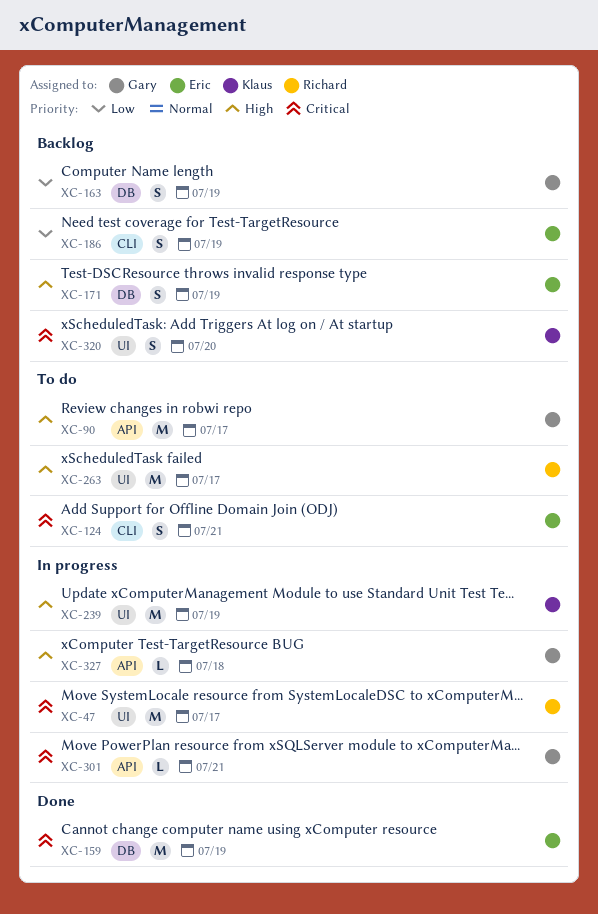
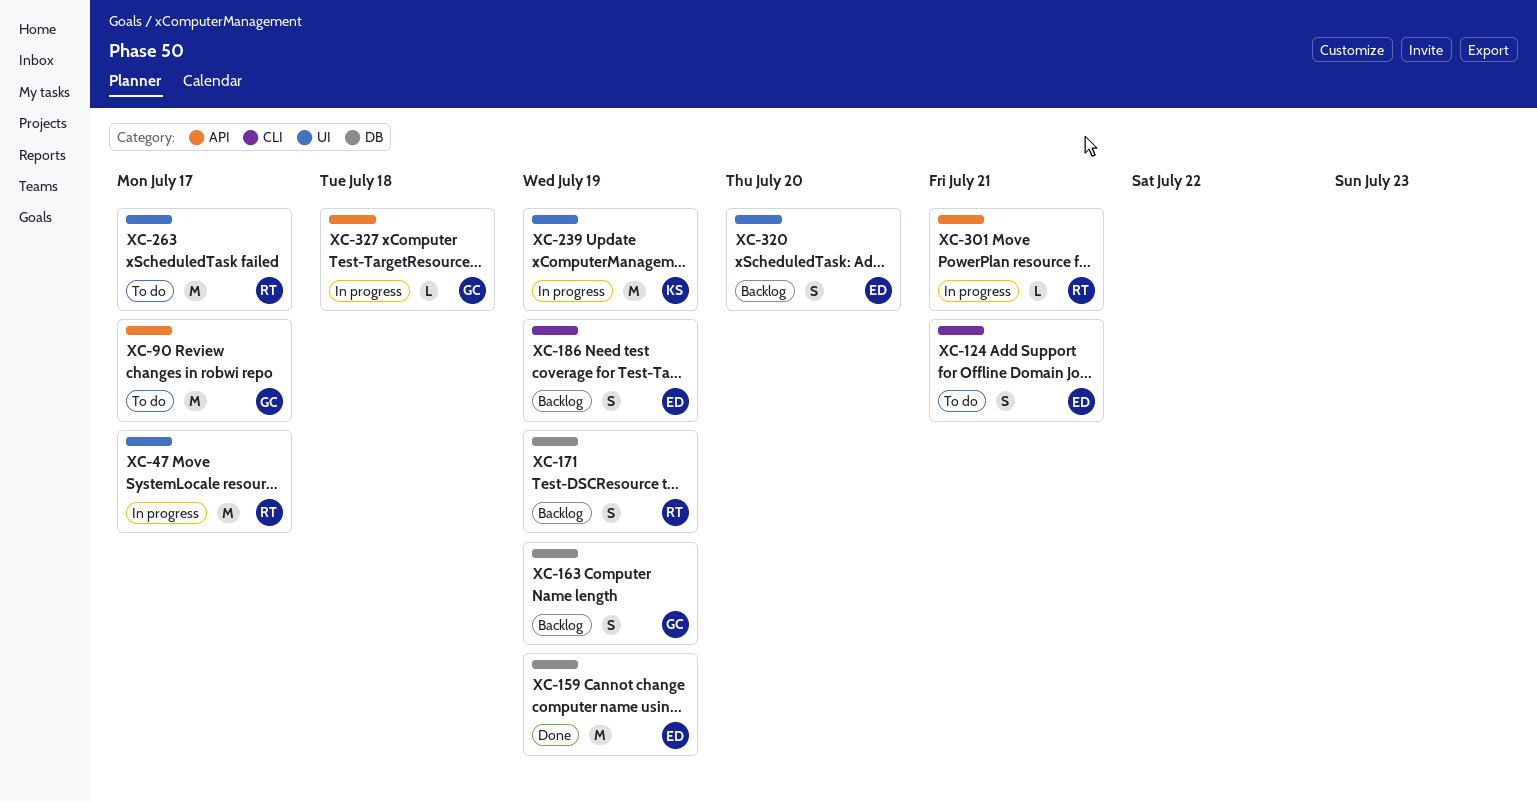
XC-171, owner: Eric -> Richard
XC-301, owner: Gary -> Richard
XC-320, owner: Klaus -> Eric

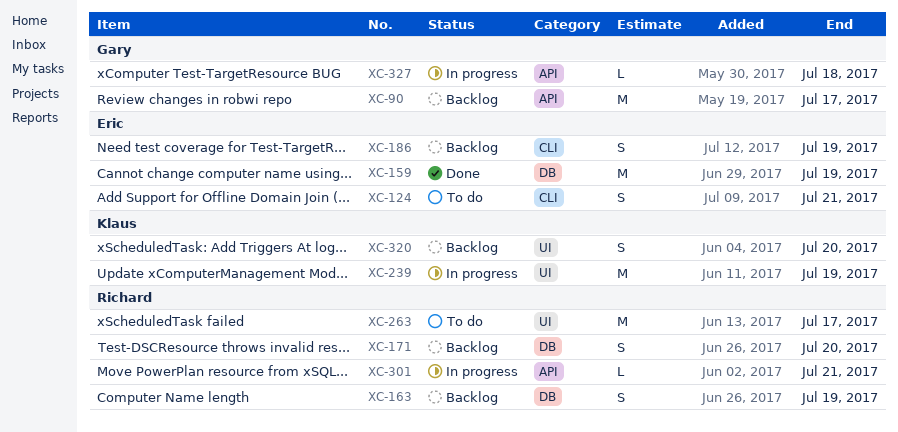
XC-47: present -> none
XC-90, status: To do -> Backlog
XC-163, owner: Gary -> Richard
XC-171, due: Jul 19 -> Jul 20
XC-320, owner: Eric -> Klaus

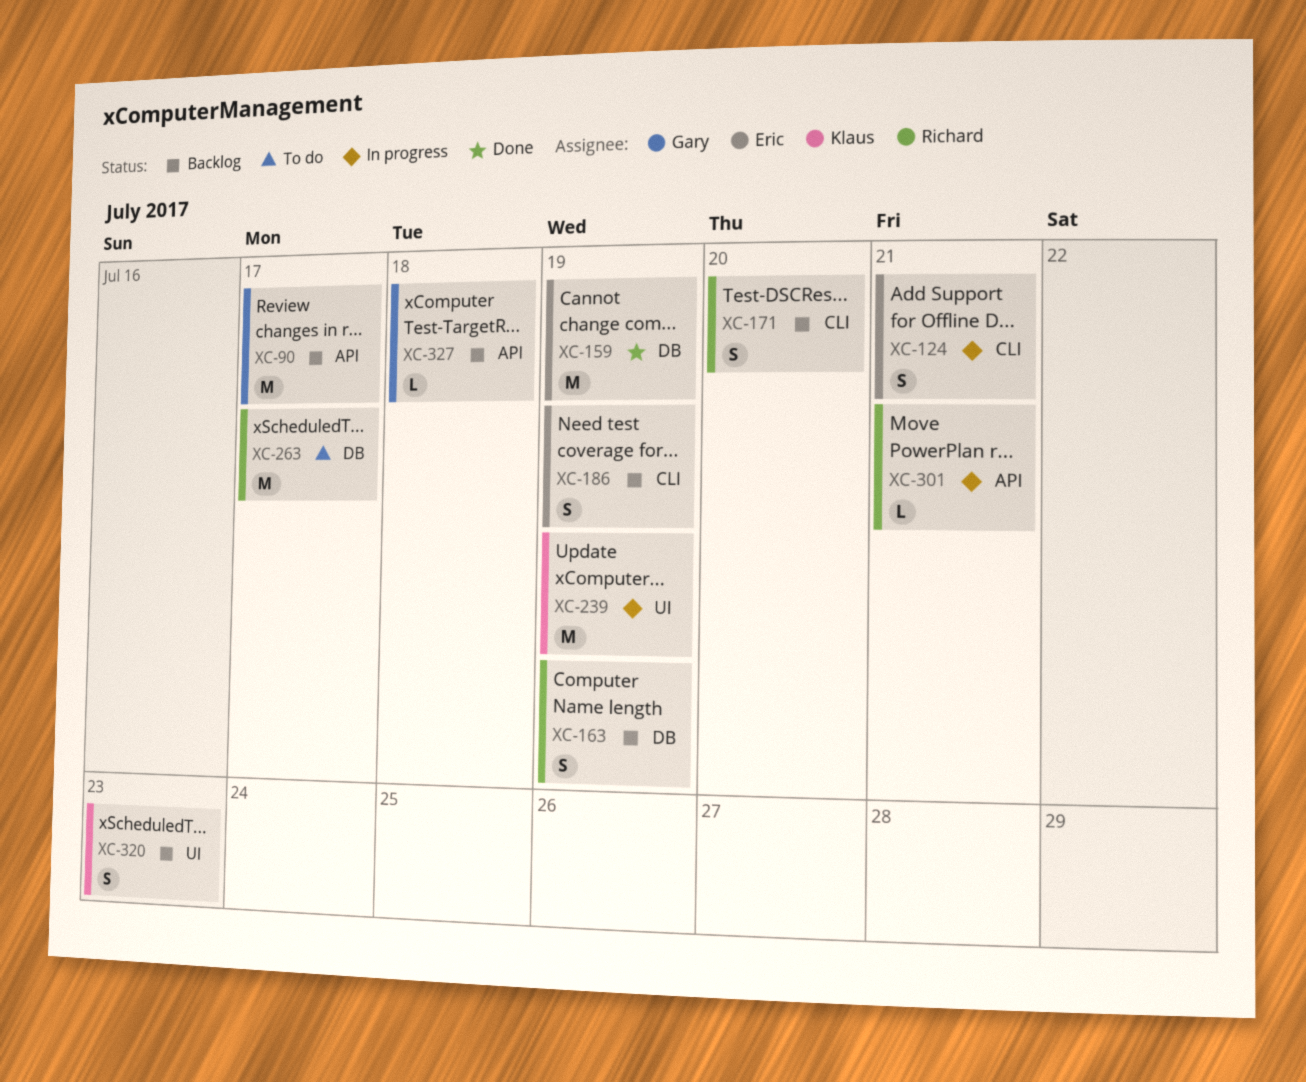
XC-124, status: To do -> In progress
XC-171, label: DB -> CLI
XC-263, label: UI -> DB
XC-320, due: Jul 20 -> Jul 23
XC-327, status: In progress -> Backlog

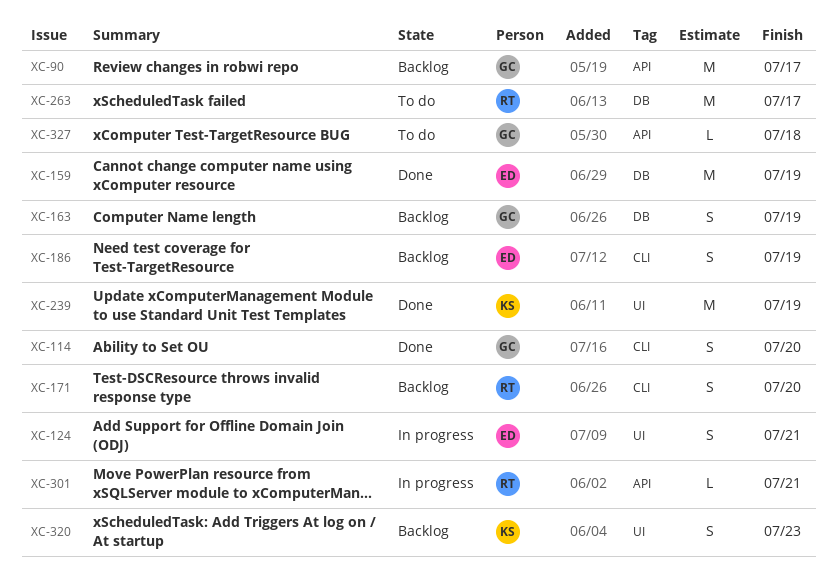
XC-114: none -> present
XC-124, label: CLI -> UI
XC-163, owner: Richard -> Gary
XC-239, status: In progress -> Done
XC-327, status: Backlog -> To do

